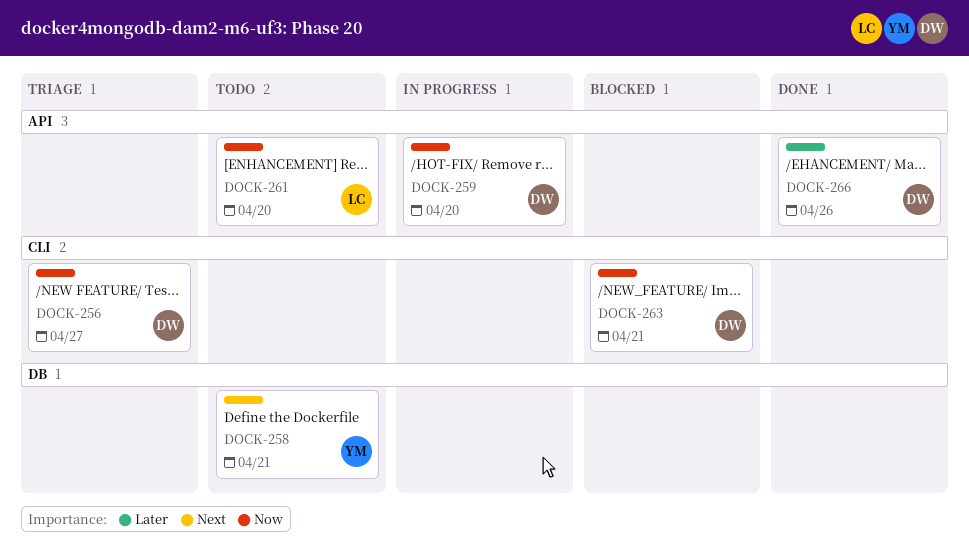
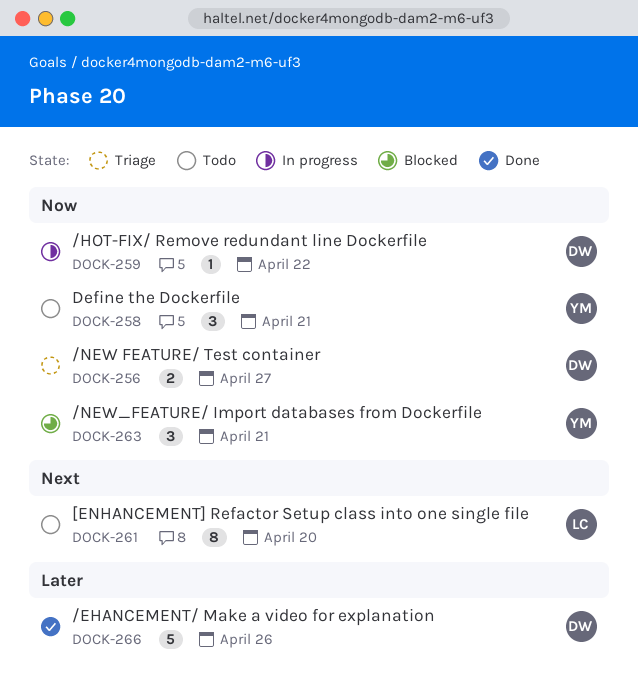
DOCK-258, priority: Next -> Now
DOCK-259, due: Apr 20 -> Apr 22
DOCK-261, priority: Now -> Next
DOCK-263, owner: DW -> YM

